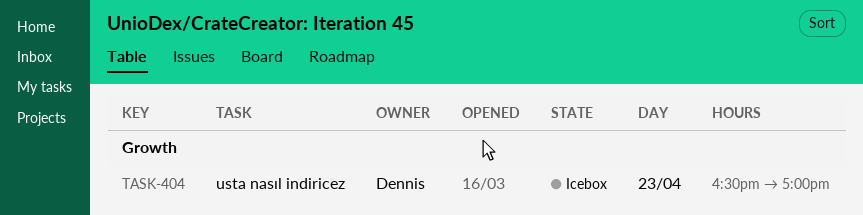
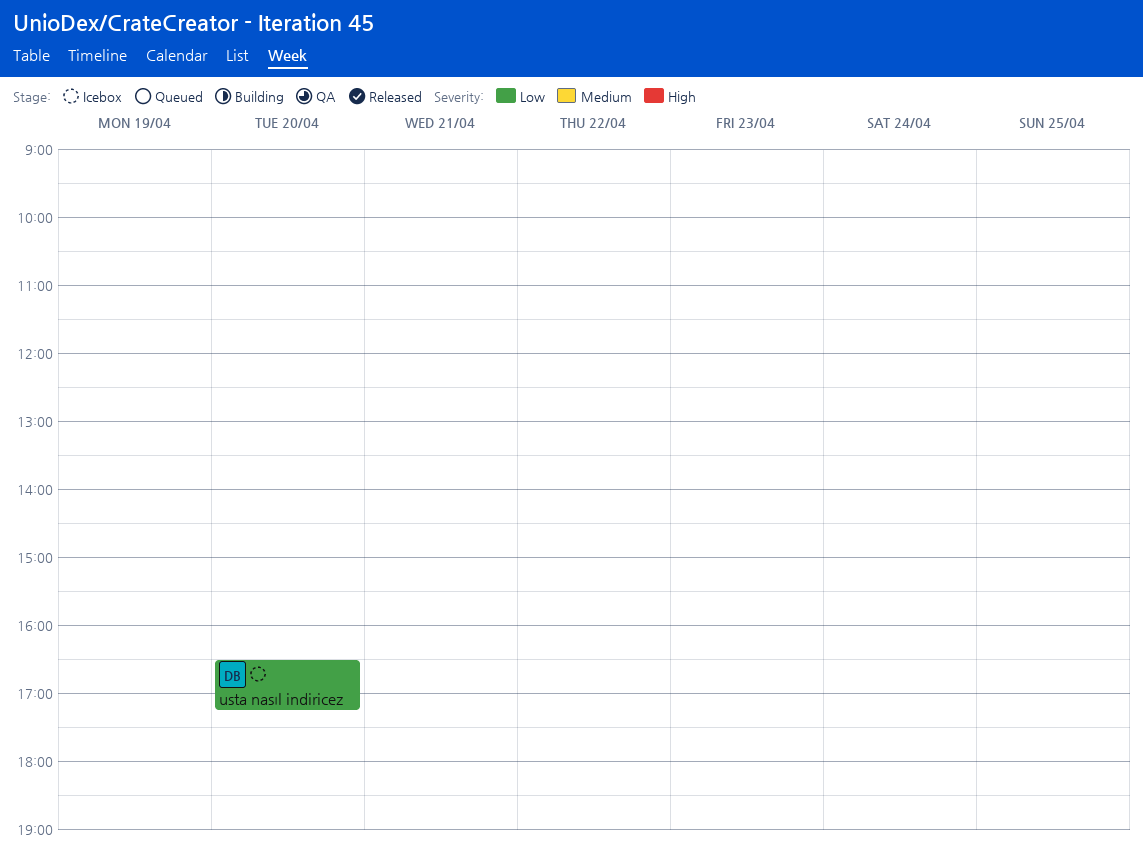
usta nasıl indiricez, day: Apr 23 -> Apr 20
usta nasıl indiricez, ends: 17:00 -> 17:15

